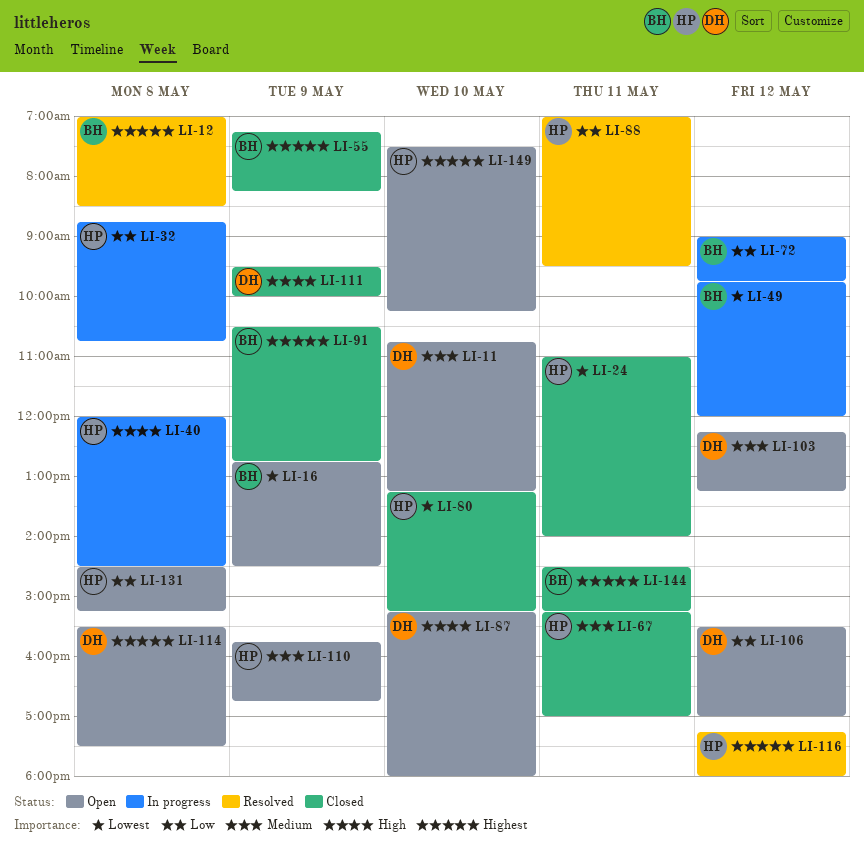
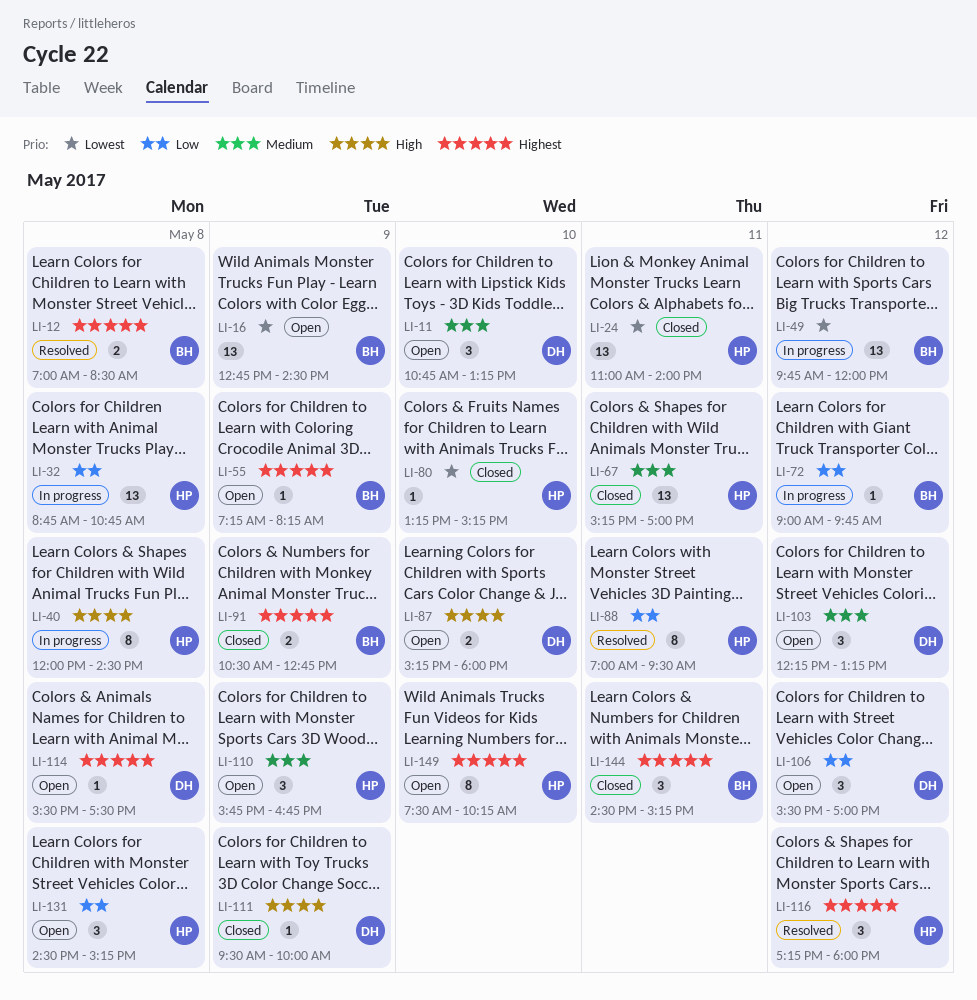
LI-55, status: Closed -> Open

